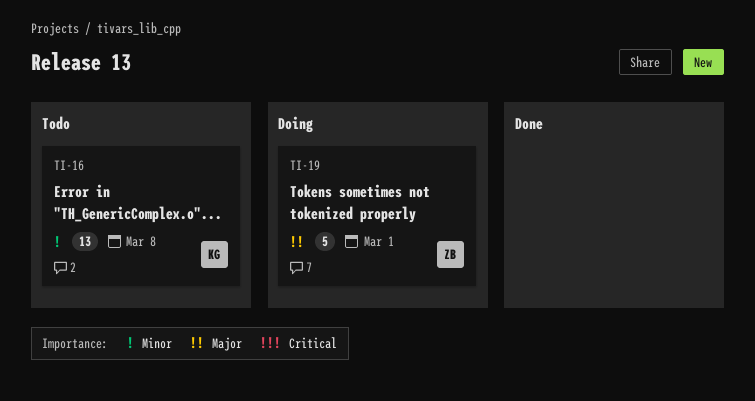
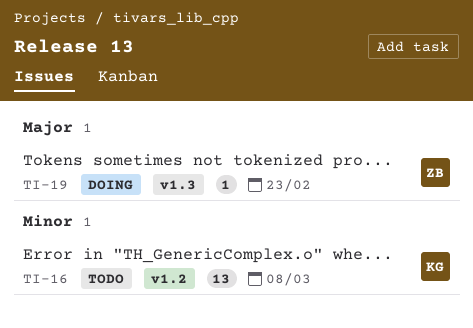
TI-19, estimate: 5 -> 1
TI-19, due: Mar 1 -> Feb 23

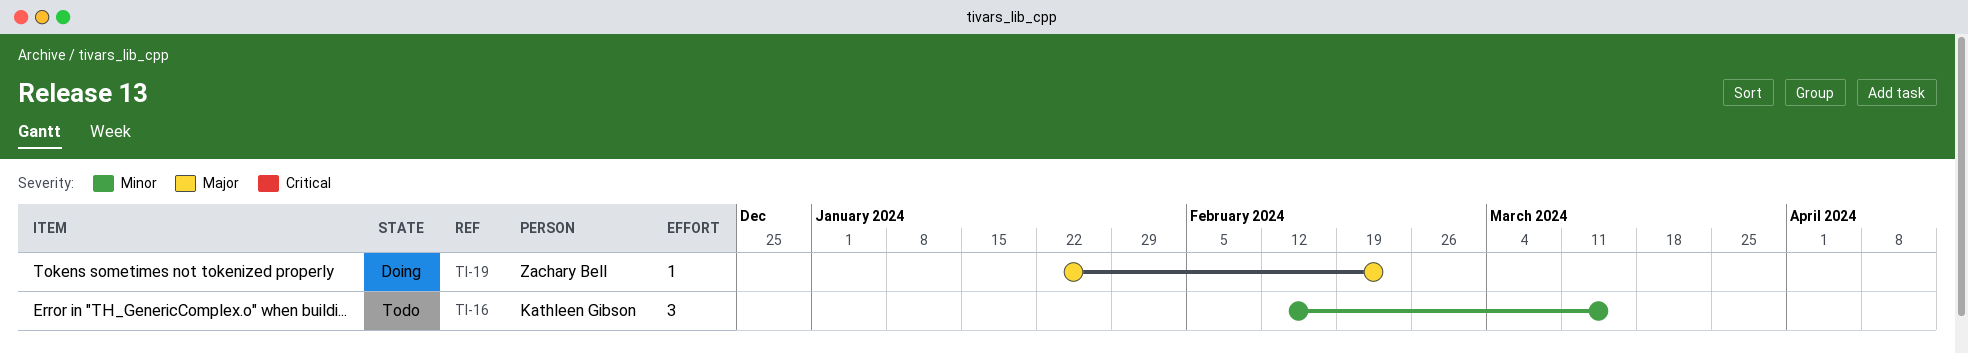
TI-16, estimate: 13 -> 3
TI-16, due: Mar 8 -> Mar 15

